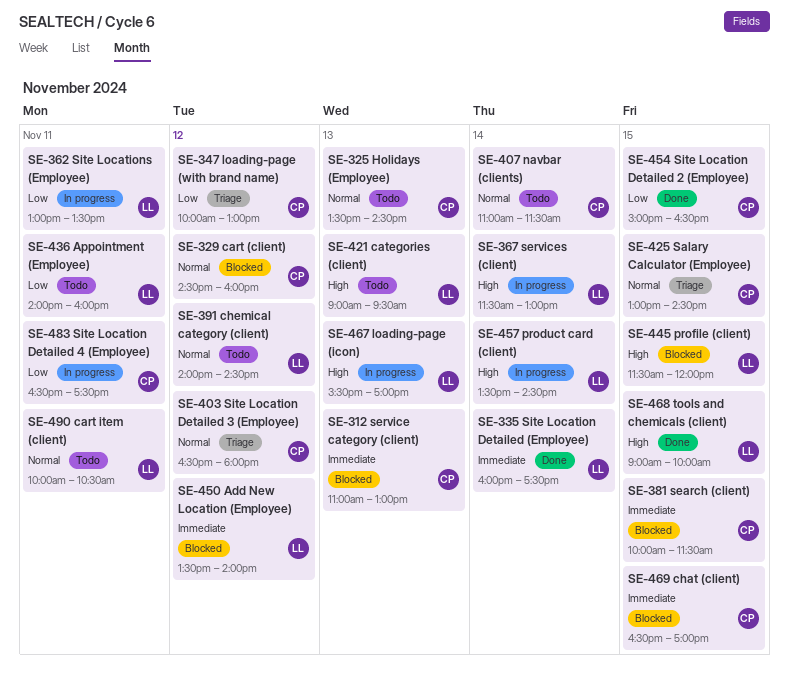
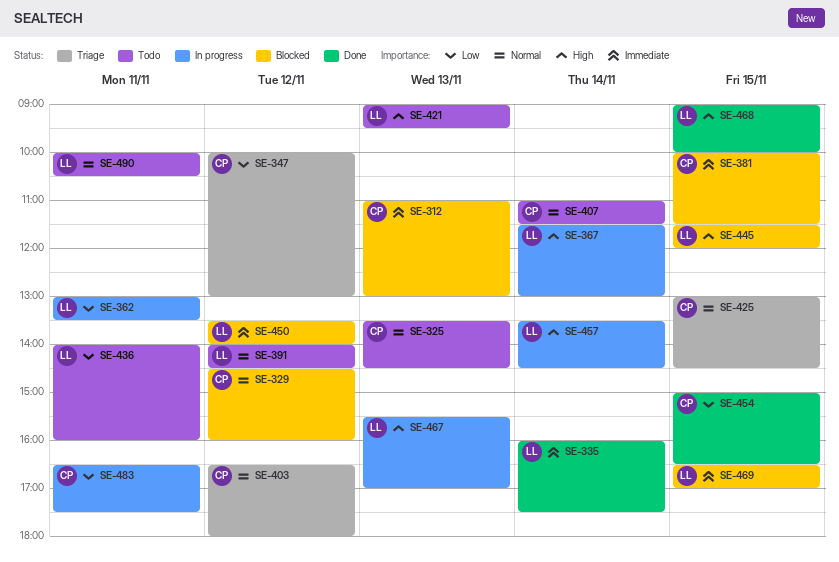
SE-469, owner: CP -> LL

